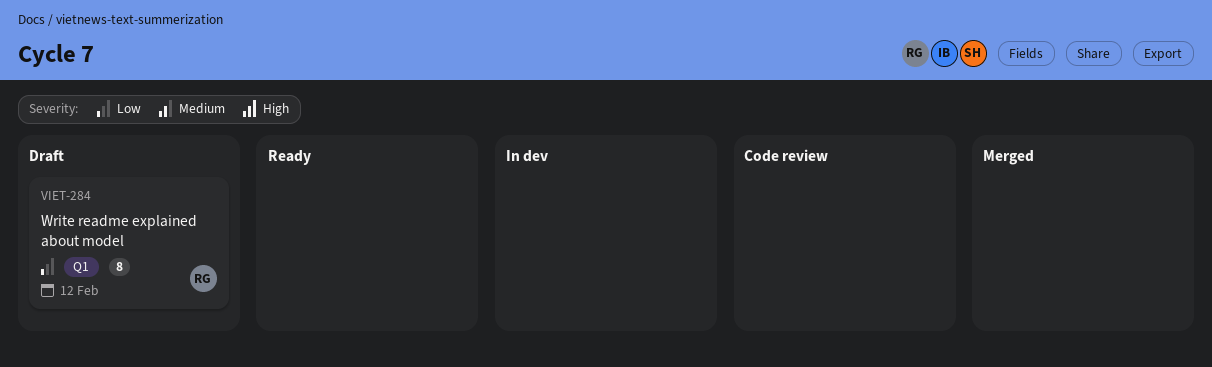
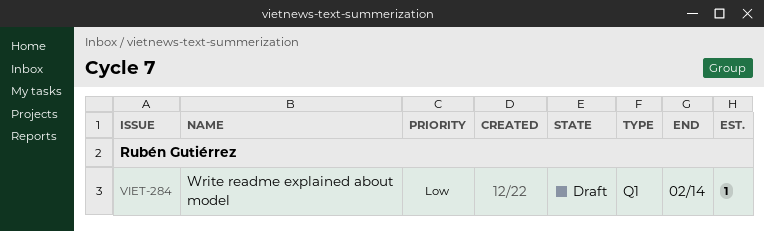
VIET-284, estimate: 8 -> 1
VIET-284, due: Feb 12 -> Feb 14

